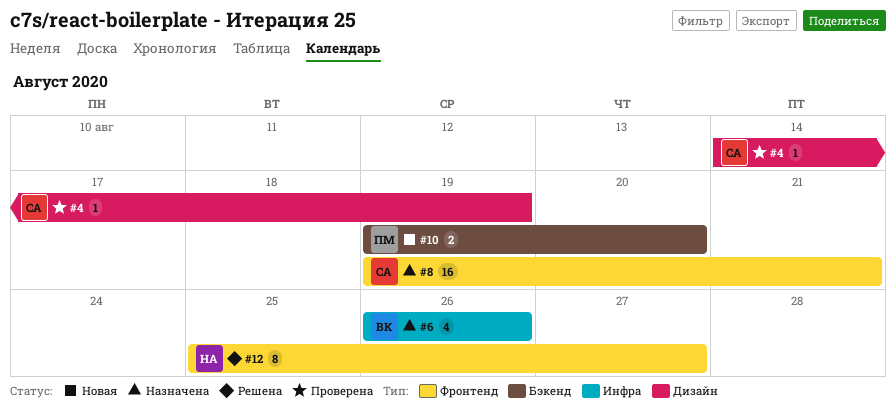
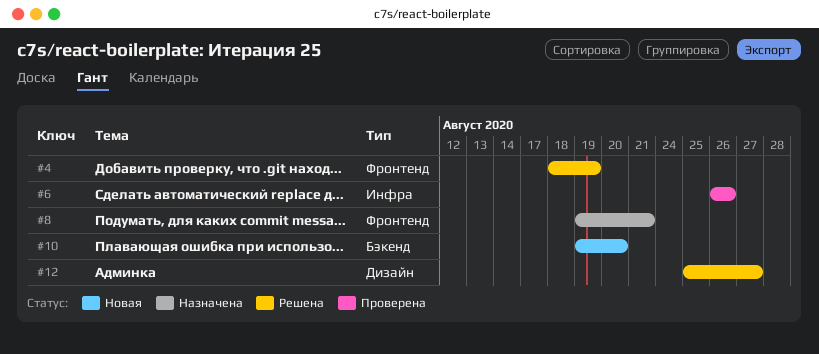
#4, status: Проверена -> Решена
#4, label: Дизайн -> Фронтенд
#4, start: Aug 14 -> Aug 18
#6, status: Назначена -> Проверена
#12, label: Фронтенд -> Дизайн

